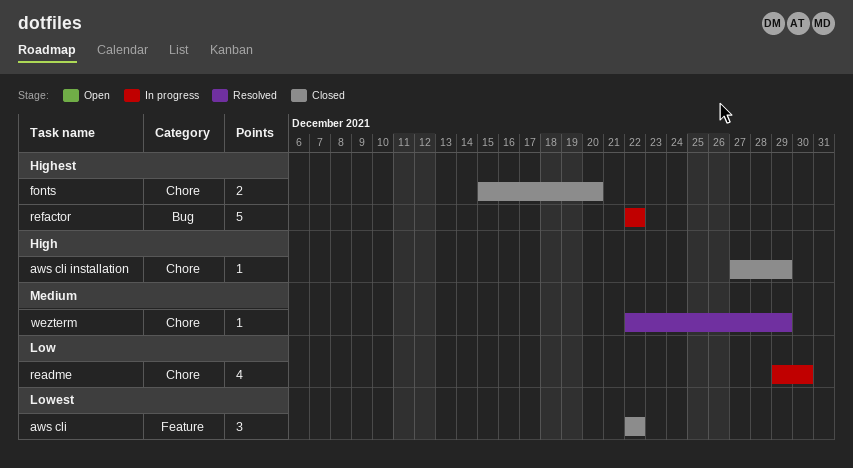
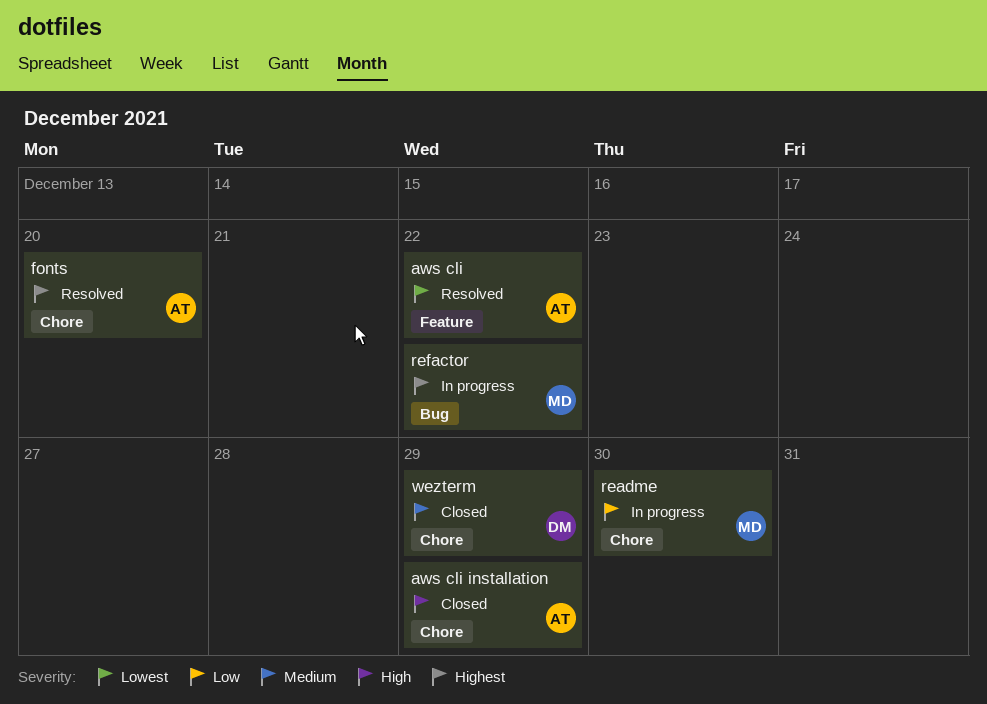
aws cli, status: Closed -> Resolved
fonts, status: Closed -> Resolved
wezterm, status: Resolved -> Closed

